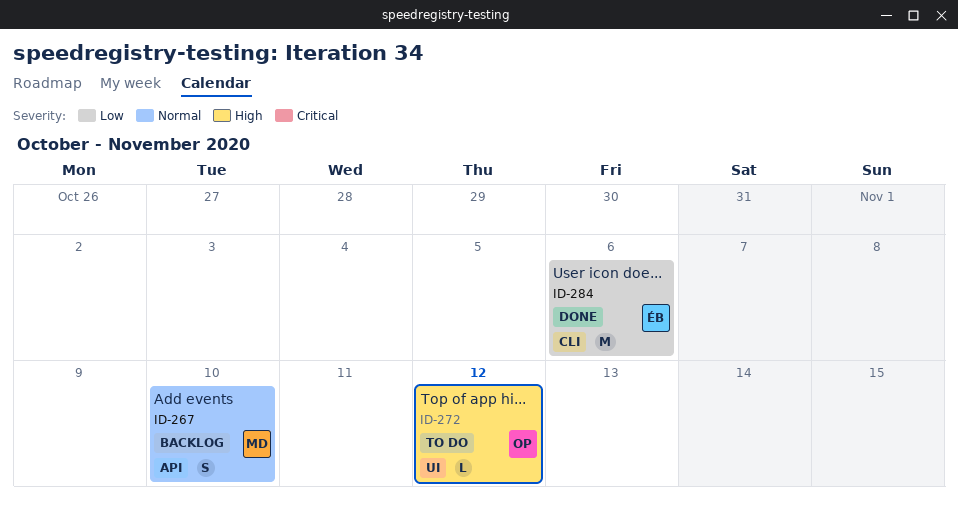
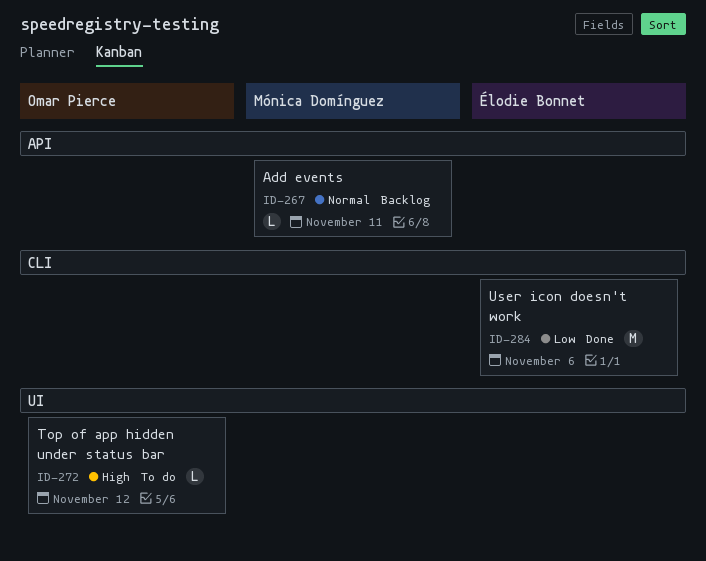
ID-267, estimate: S -> L
ID-267, due: Nov 10 -> Nov 11

